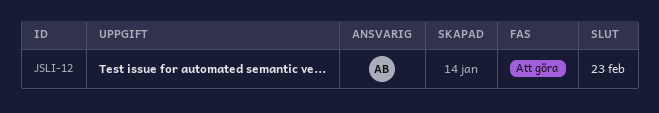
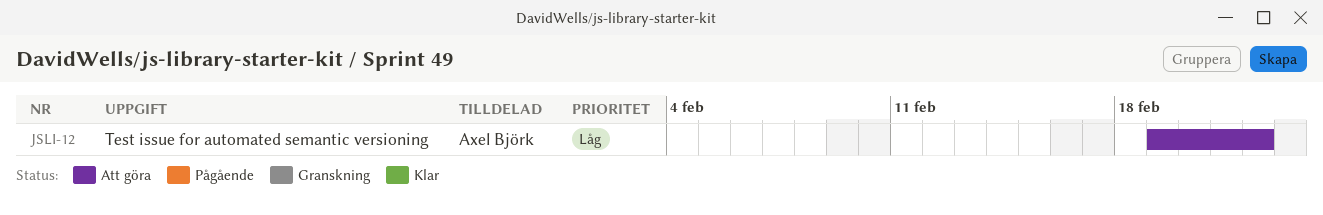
JSLI-12, due: Feb 23 -> Feb 22

